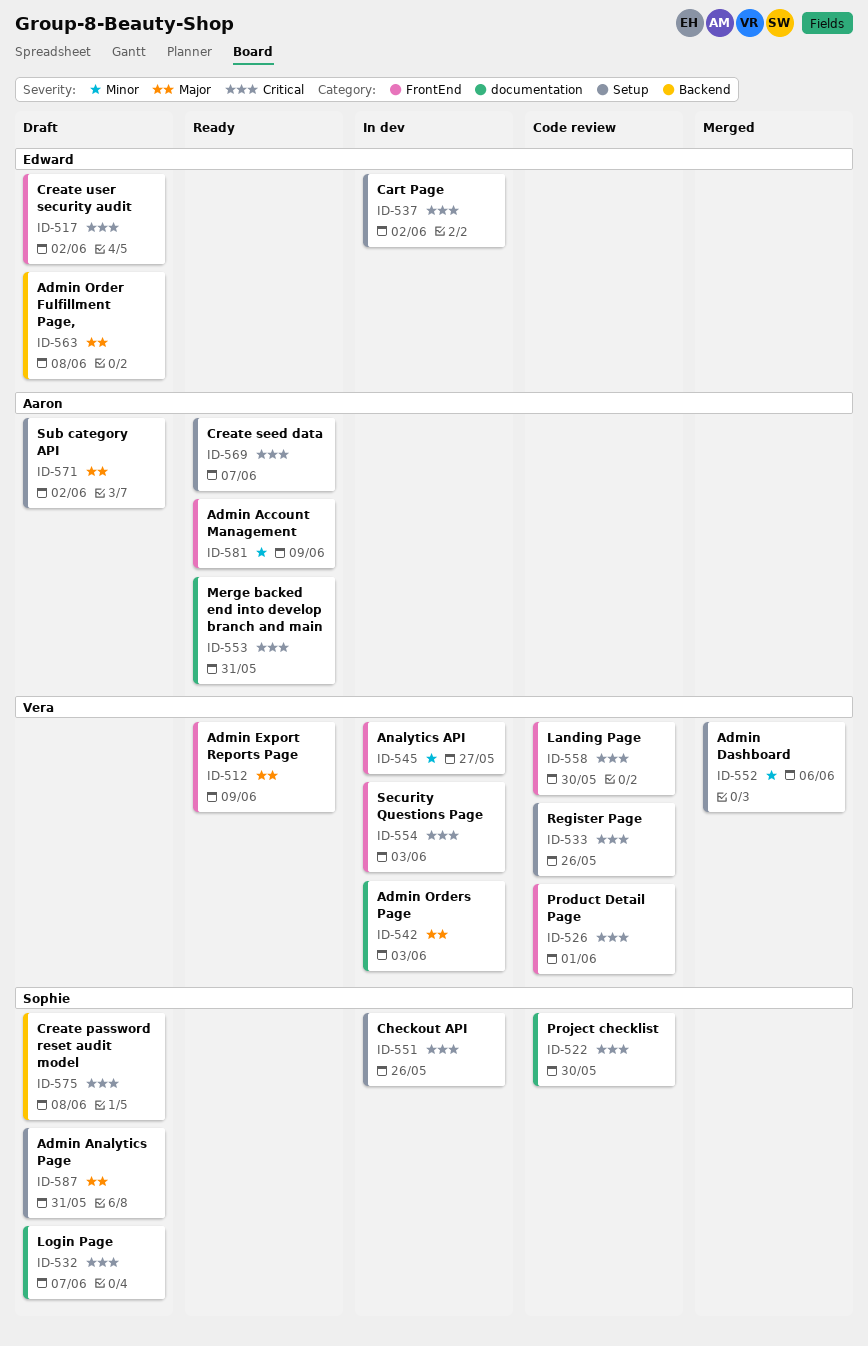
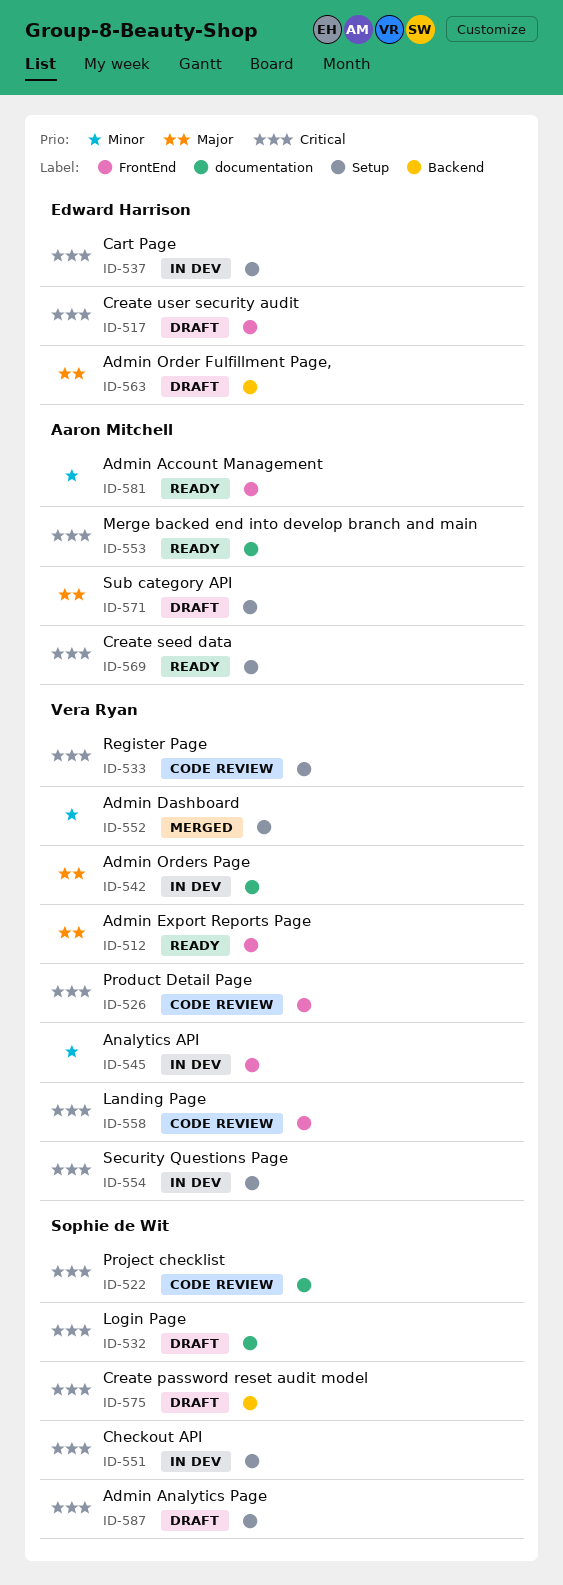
ID-554, label: FrontEnd -> Setup
ID-587, priority: Major -> Critical

